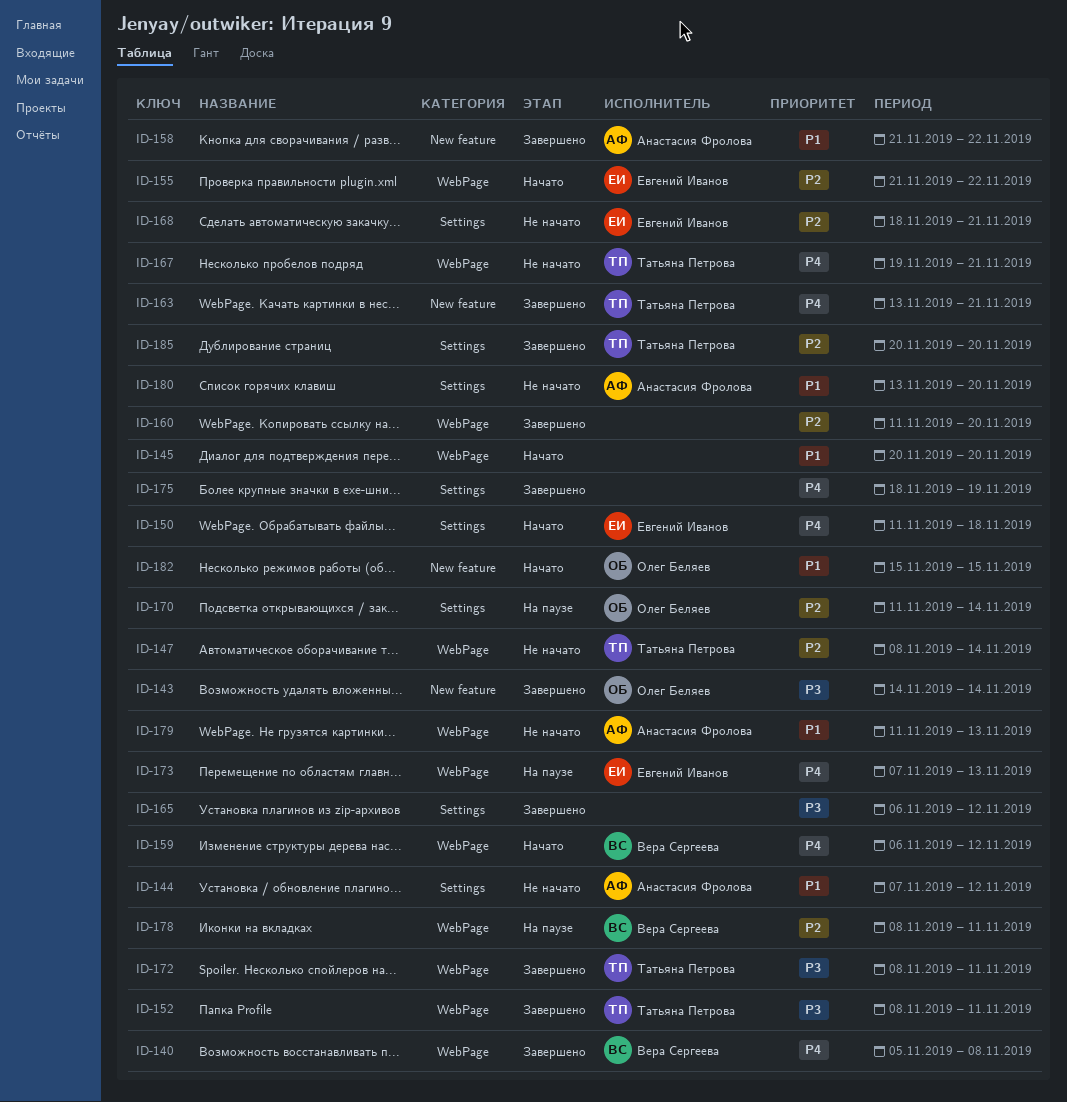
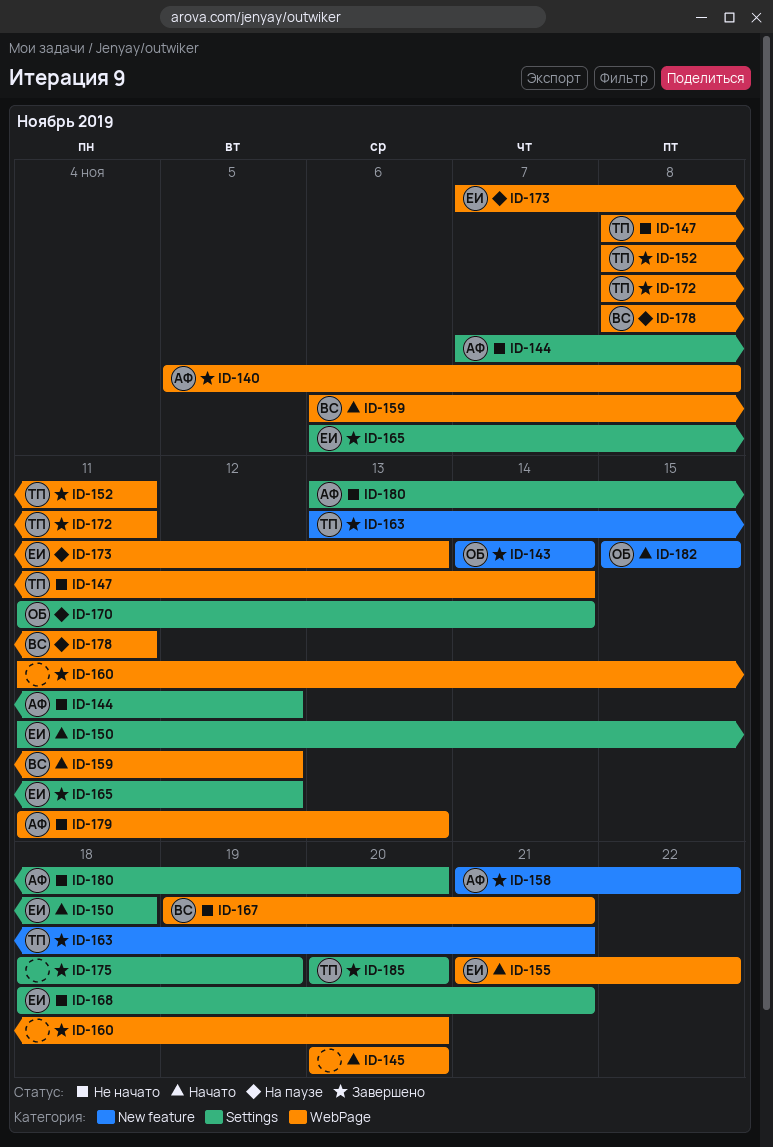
ID-140, owner: Вера Сергеева -> Анастасия Фролова
ID-165, owner: none -> Евгений Иванов
ID-167, owner: Татьяна Петрова -> Вера Сергеева

